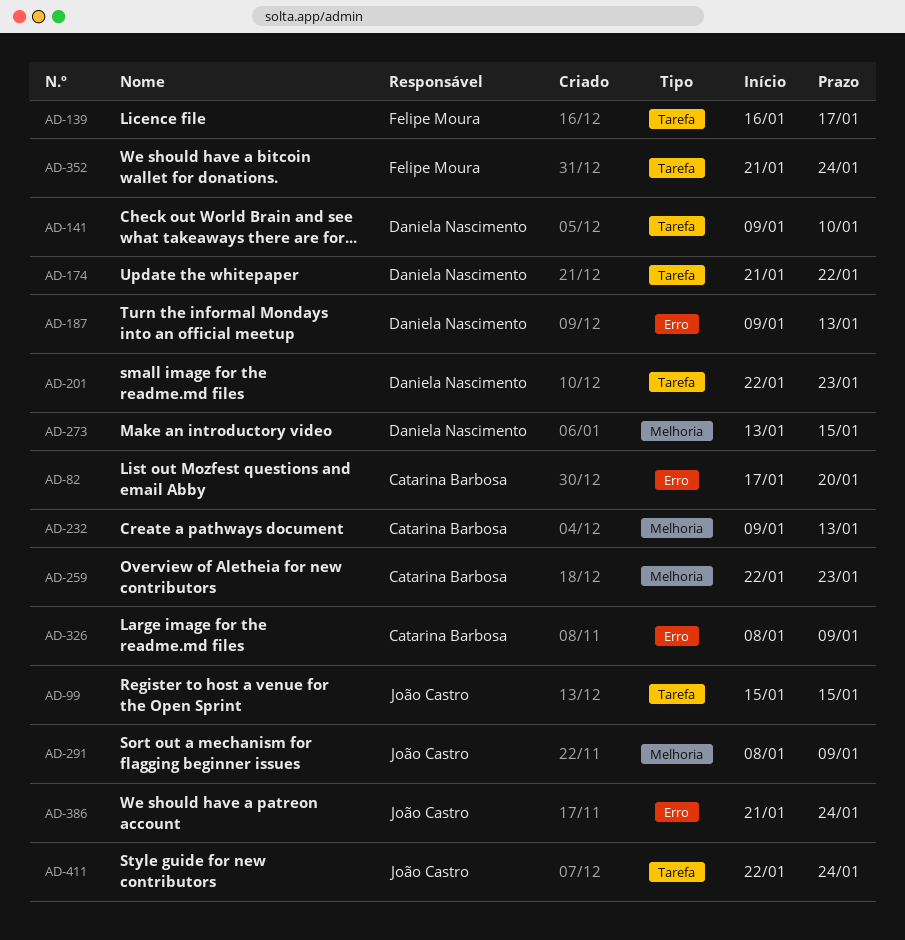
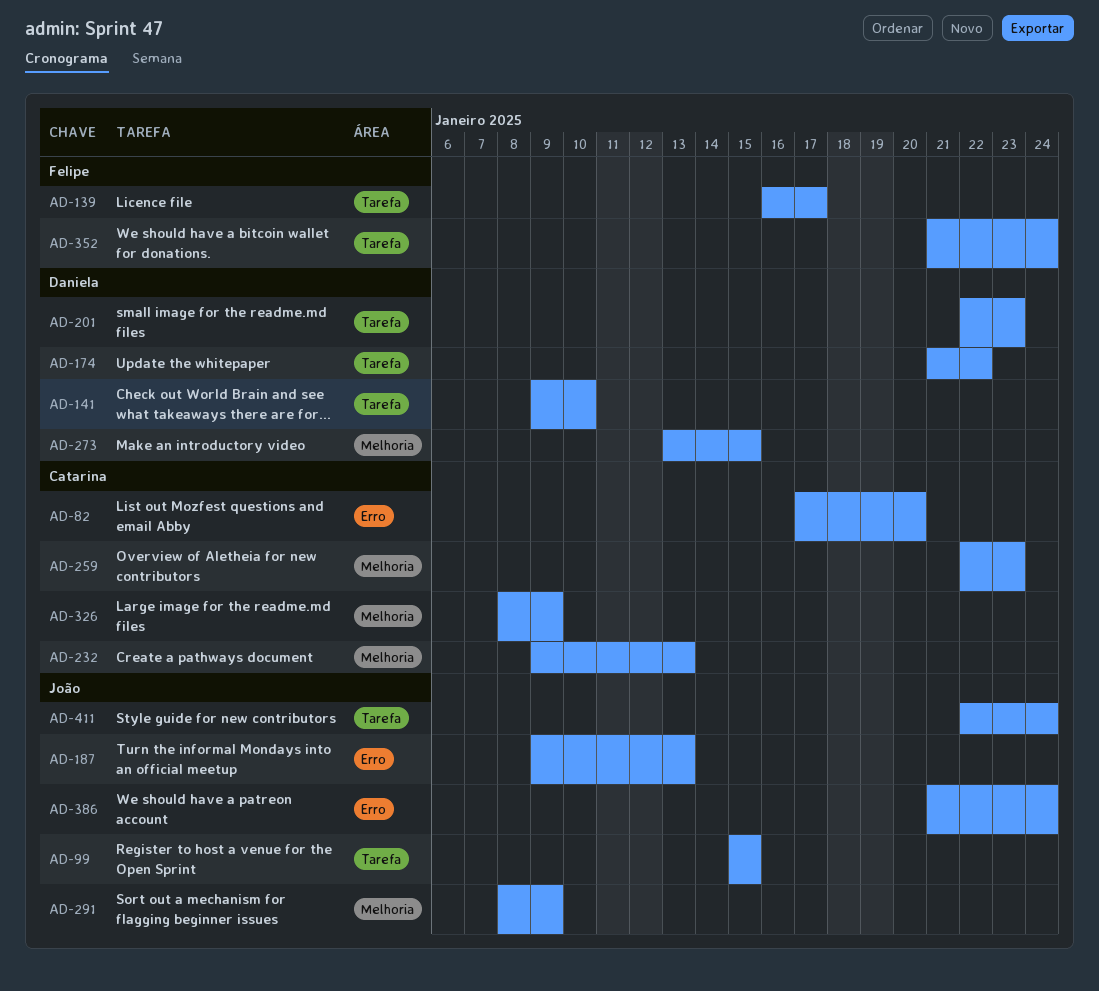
AD-187, owner: Daniela Nascimento -> João Castro
AD-326, label: Erro -> Melhoria

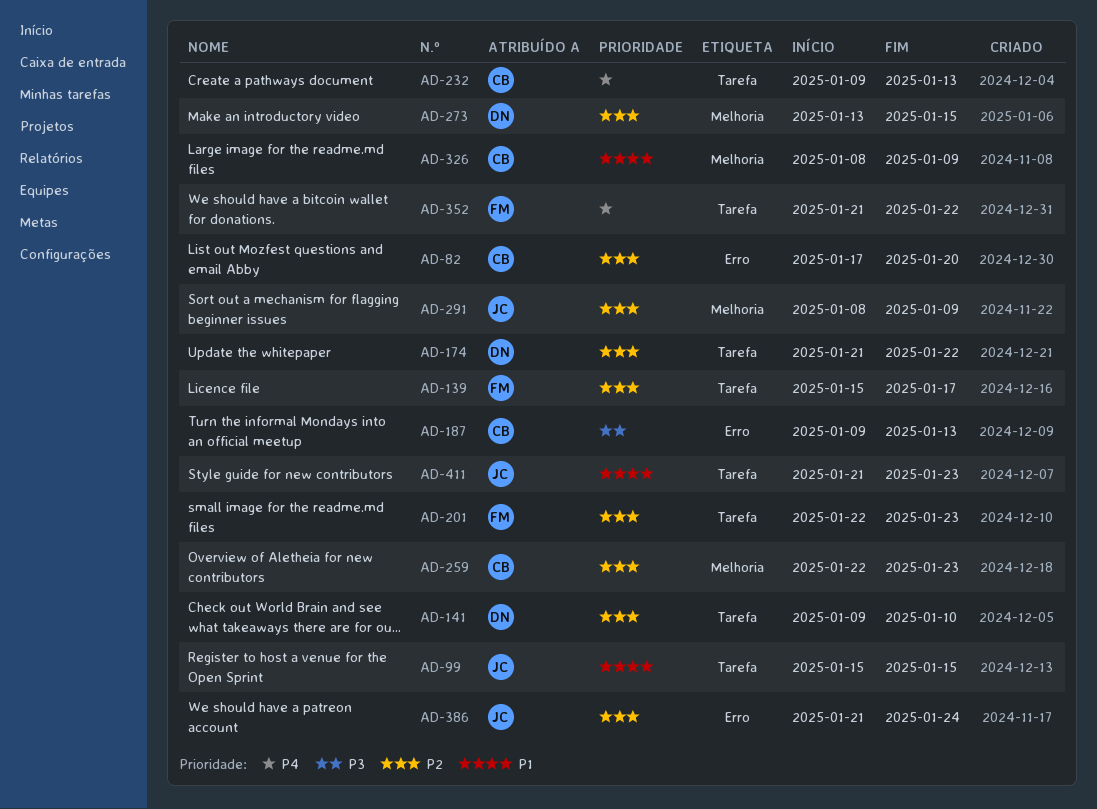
AD-139, start: Jan 16 -> Jan 15
AD-187, owner: João -> Catarina
AD-201, owner: Daniela -> Felipe
AD-232, label: Melhoria -> Tarefa
AD-352, due: Jan 24 -> Jan 22
AD-411, start: Jan 22 -> Jan 21
AD-411, due: Jan 24 -> Jan 23

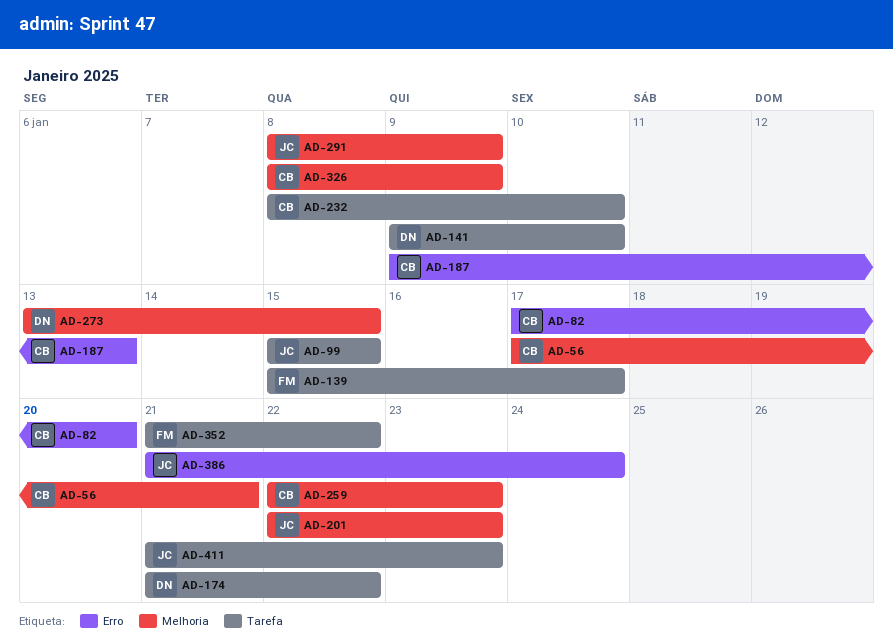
AD-56: none -> present
AD-201, owner: FM -> JC
AD-201, label: Tarefa -> Melhoria
AD-232, start: Jan 9 -> Jan 8
AD-232, due: Jan 13 -> Jan 10

